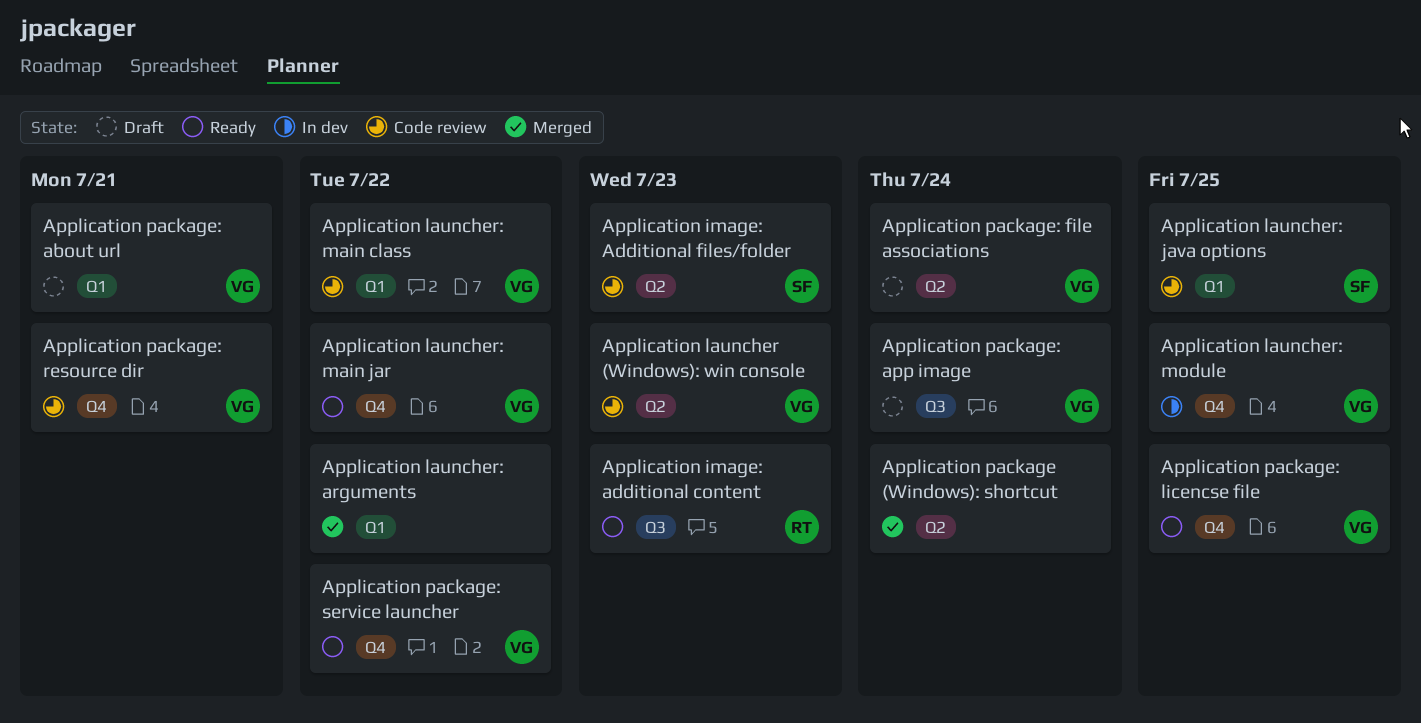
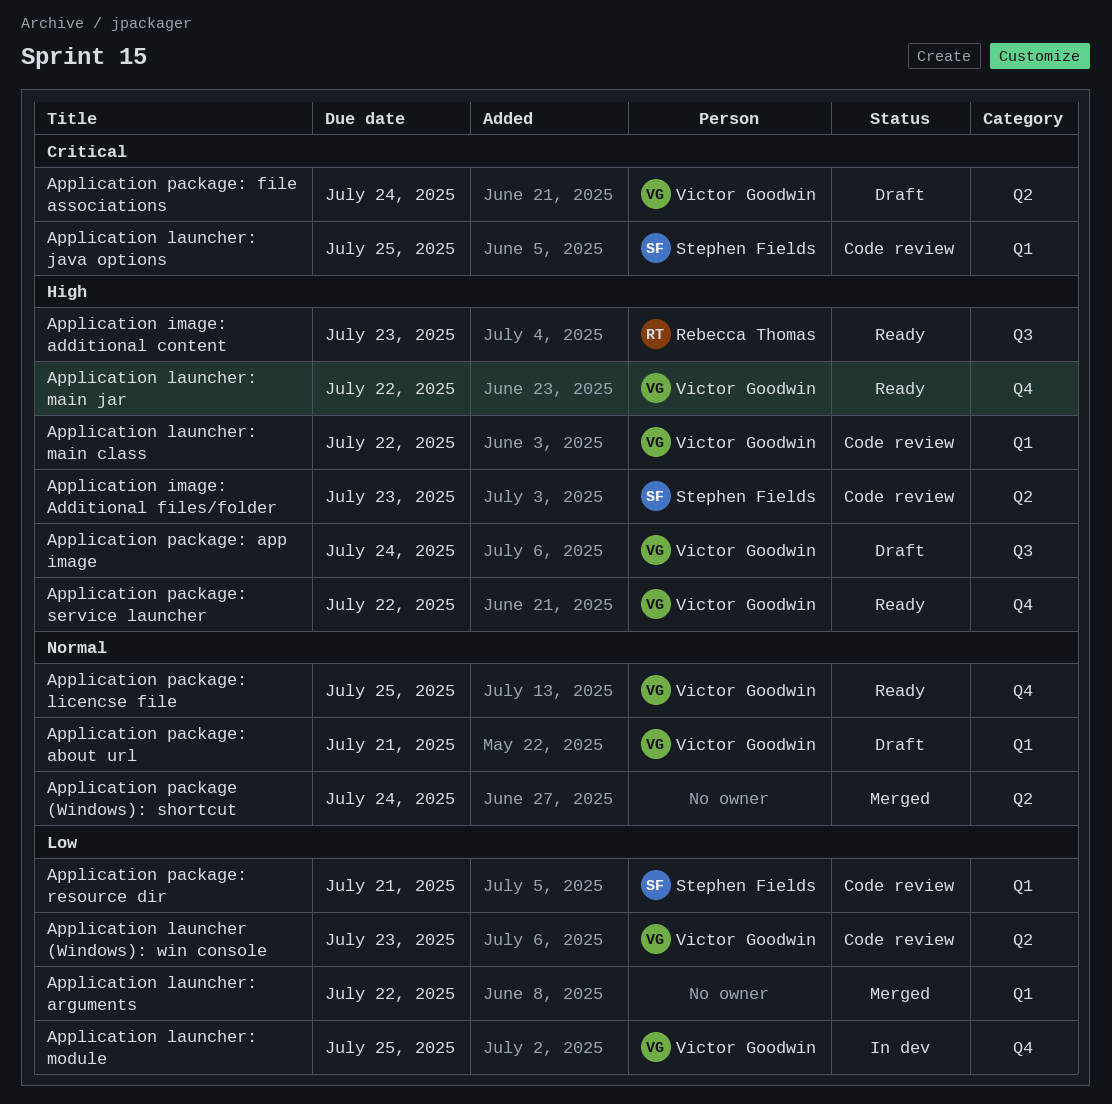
Application package: resource dir, owner: Victor Goodwin -> Stephen Fields
Application package: resource dir, label: Q4 -> Q1

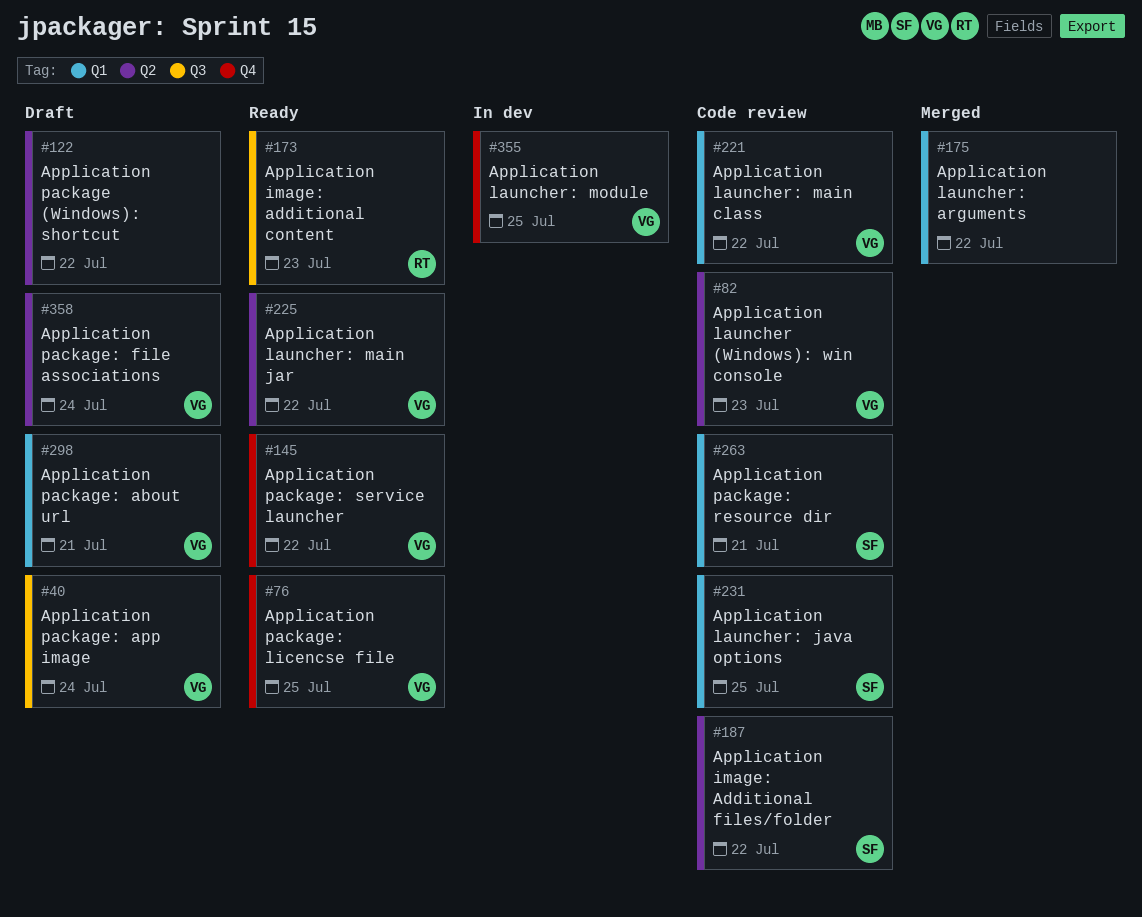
Application image: Additional files/folder, due: Jul 23 -> Jul 22
Application launcher: main jar, label: Q4 -> Q2
Application package (Windows): shortcut, status: Merged -> Draft
Application package (Windows): shortcut, due: Jul 24 -> Jul 22

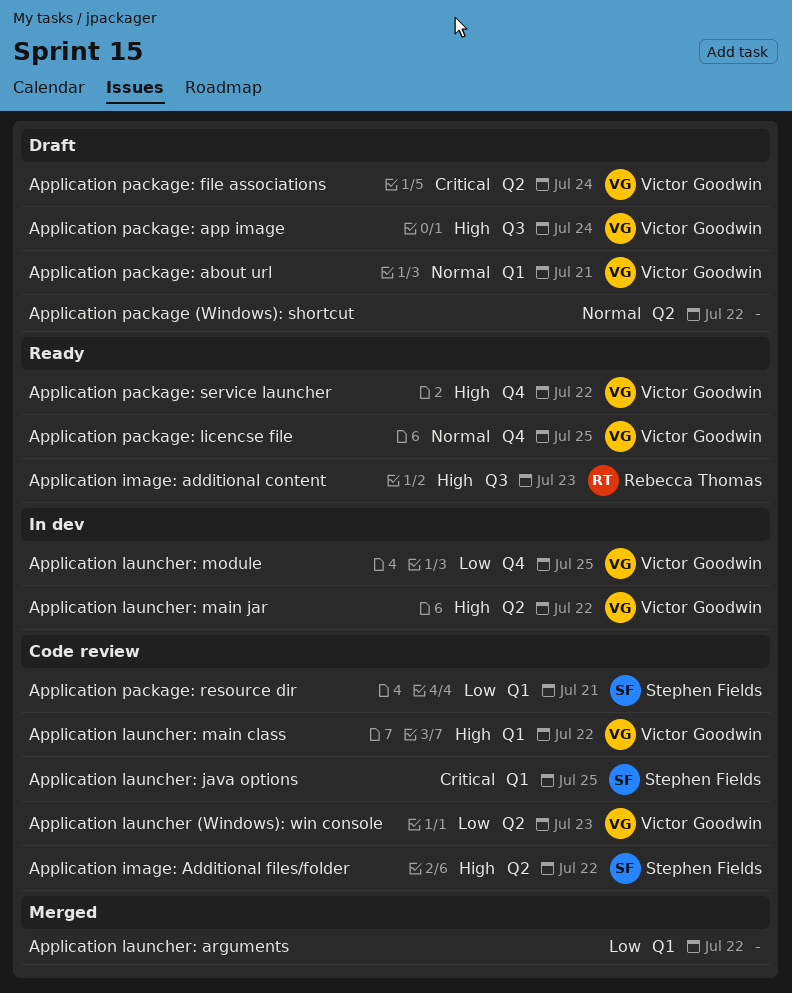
Application launcher: main jar, status: Ready -> In dev

